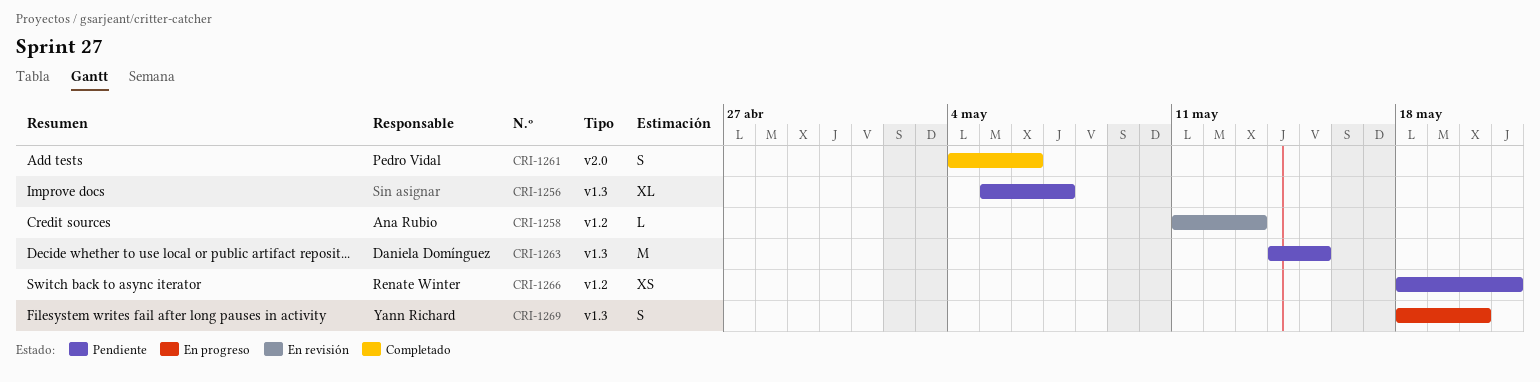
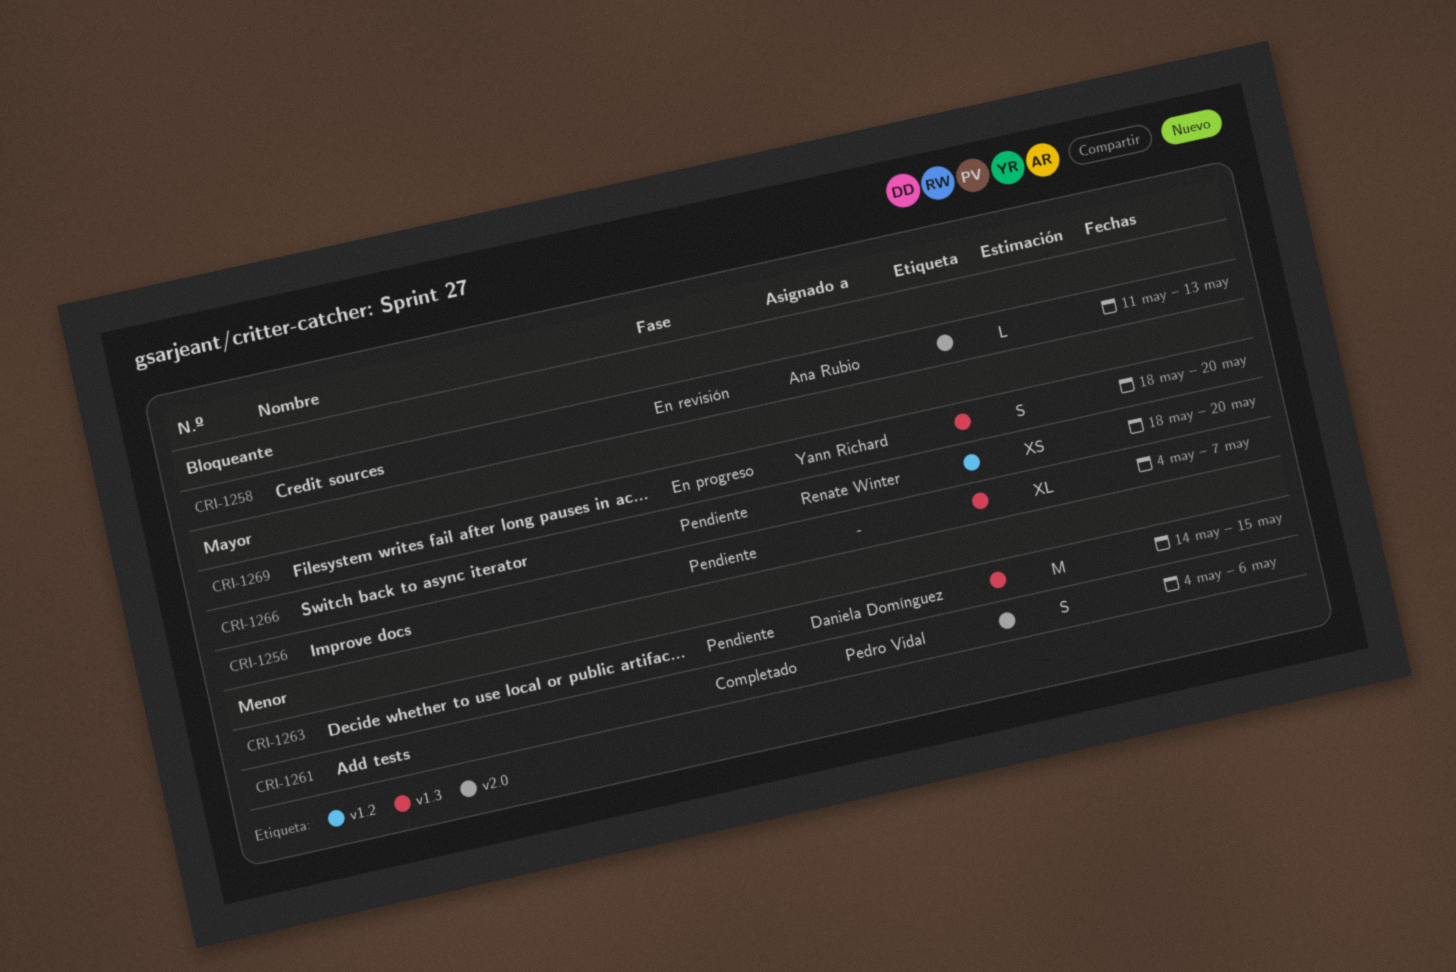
CRI-1256, start: May 5 -> May 4
CRI-1258, label: v1.2 -> v2.0
CRI-1266, due: May 21 -> May 20

